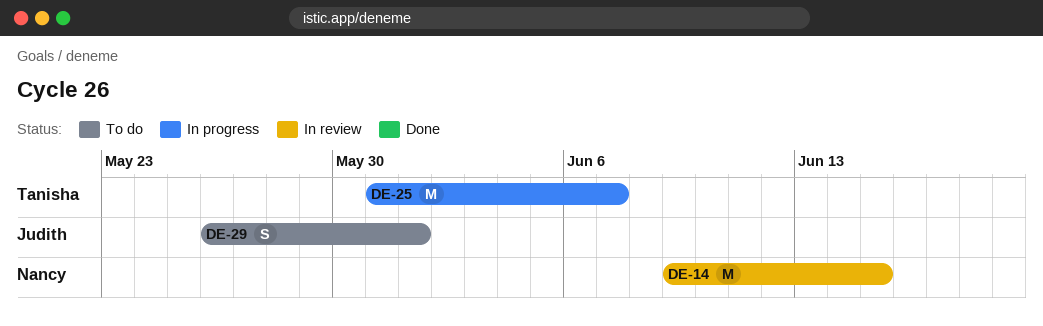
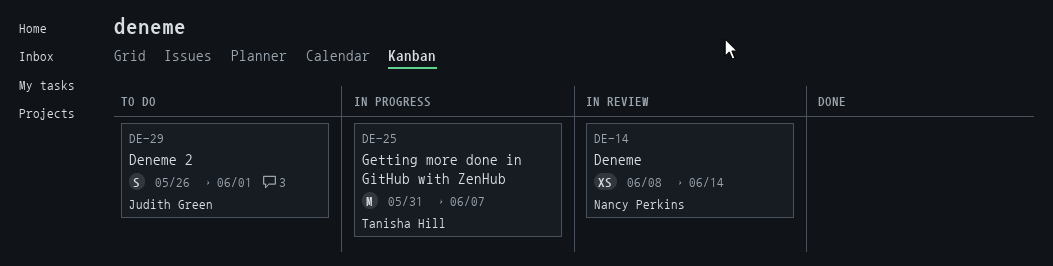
DE-14, estimate: M -> XS
DE-14, start: Jun 9 -> Jun 8
DE-14, due: Jun 15 -> Jun 14

